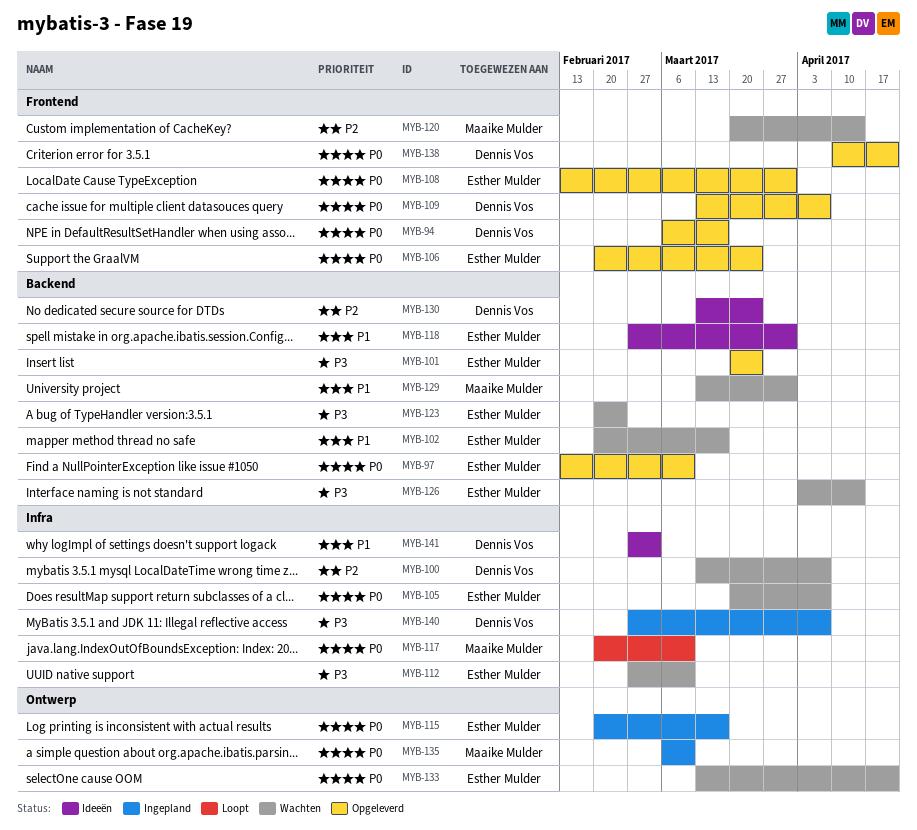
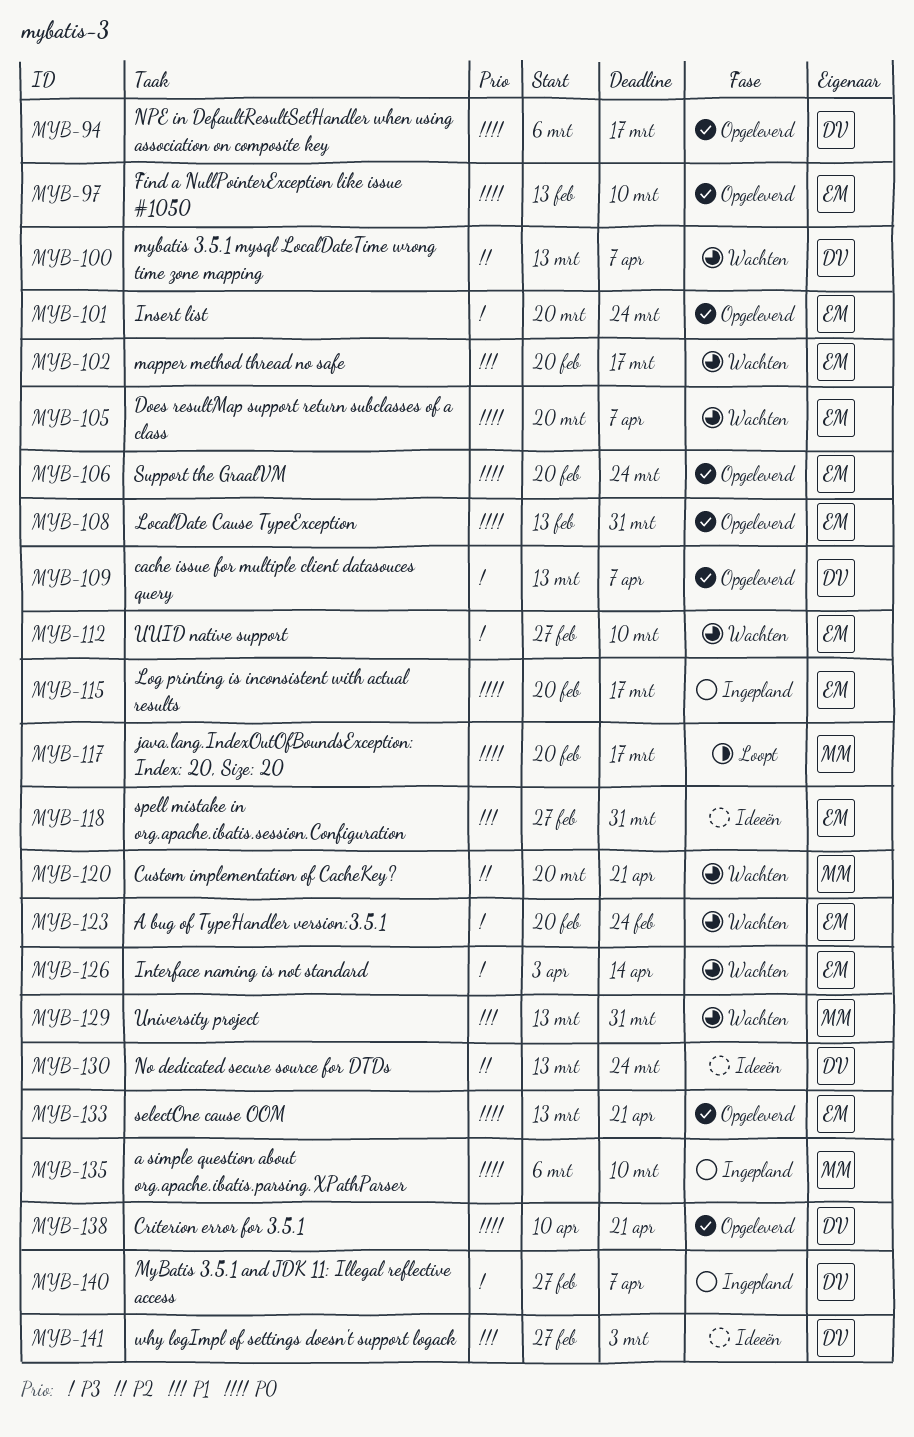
MYB-109, priority: P0 -> P3
MYB-117, due: Mar 10 -> Mar 17
MYB-120, due: Apr 14 -> Apr 21
MYB-133, status: Wachten -> Opgeleverd

